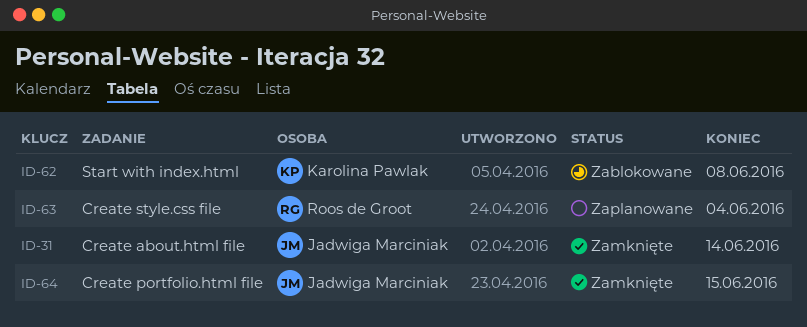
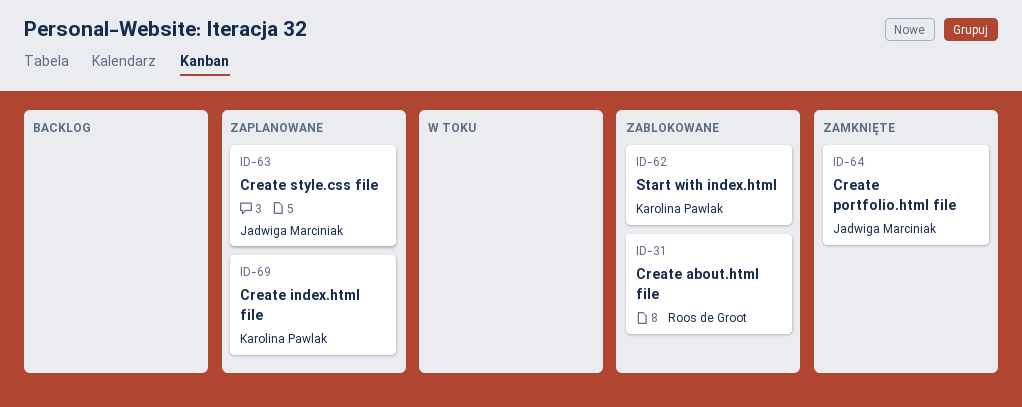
ID-31, status: Zamknięte -> Zablokowane
ID-31, owner: Jadwiga Marciniak -> Roos de Groot
ID-63, owner: Roos de Groot -> Jadwiga Marciniak
ID-69: none -> present

